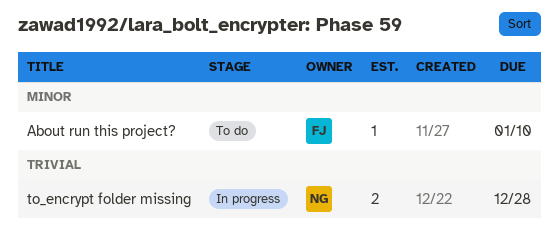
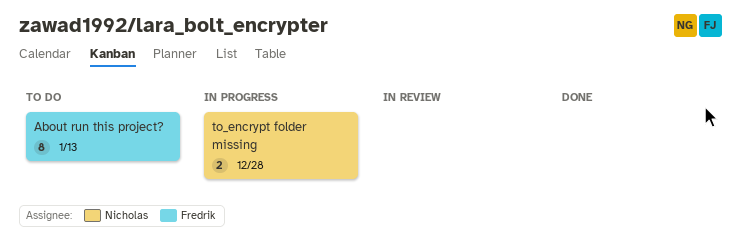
About run this project?, estimate: 1 -> 8
About run this project?, due: Jan 10 -> Jan 13

